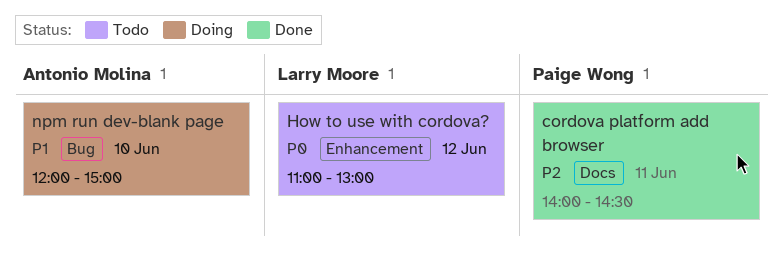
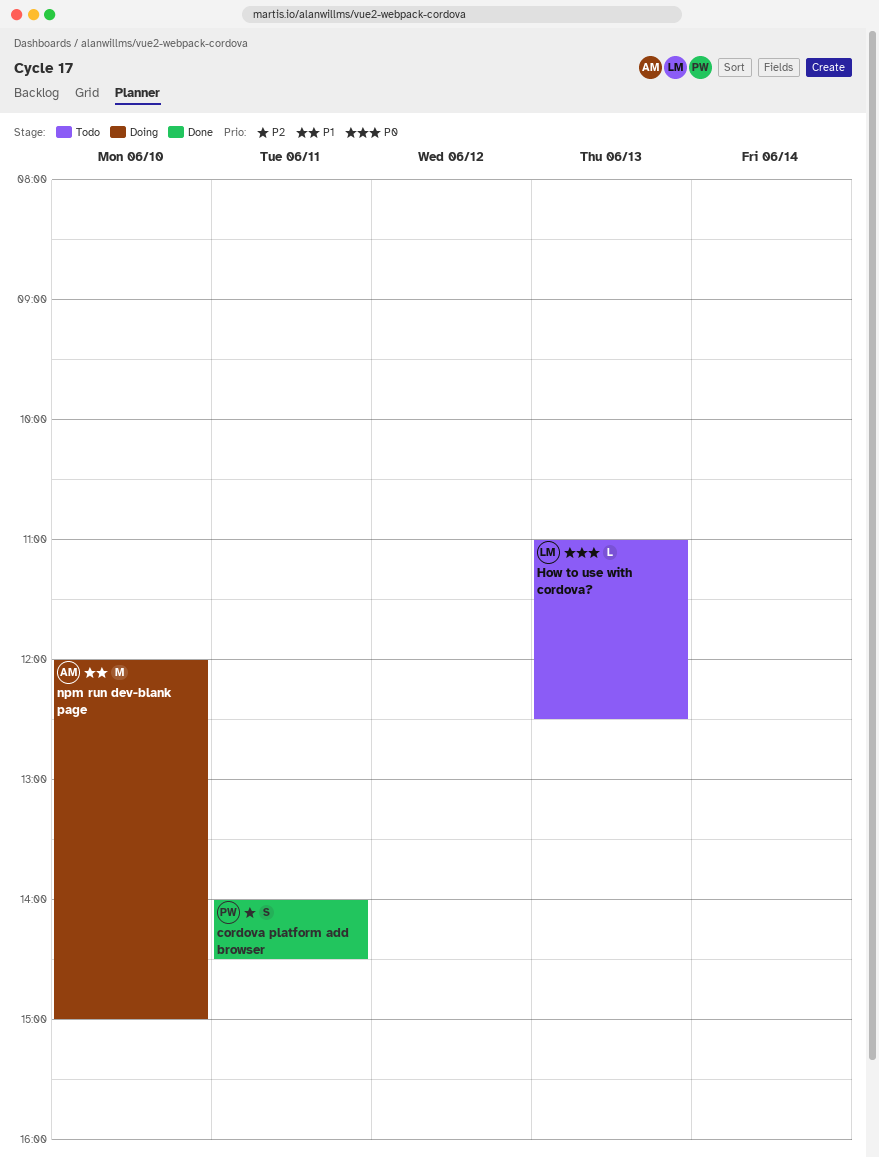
How to use with cordova?, day: Jun 12 -> Jun 13
How to use with cordova?, ends: 13:00 -> 12:30

